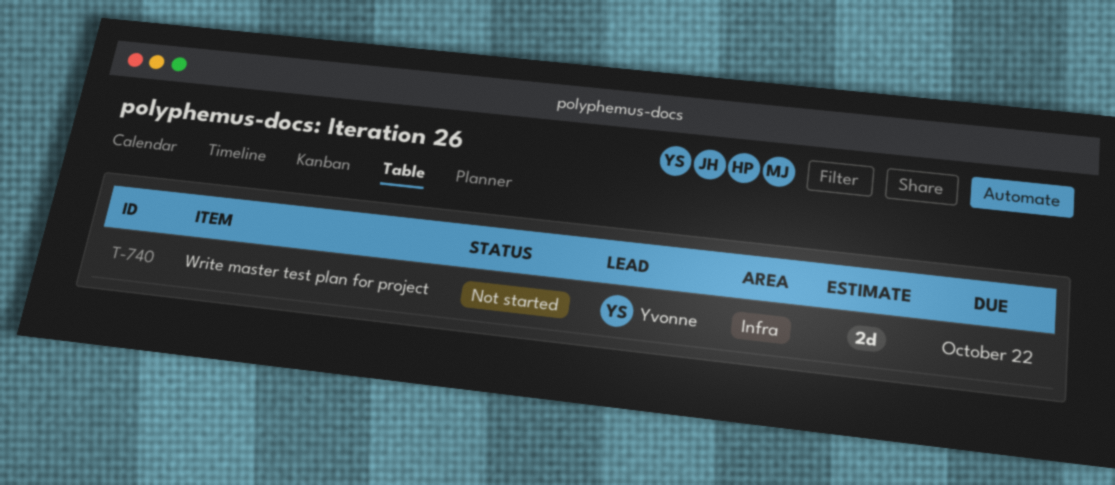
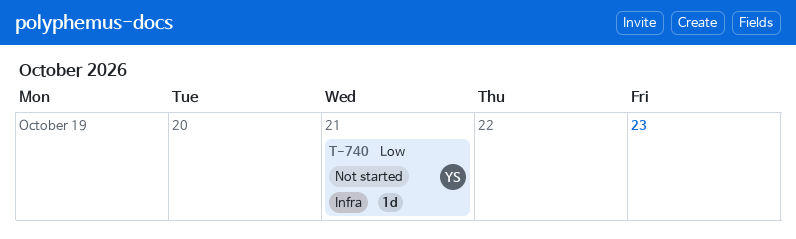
T-740, estimate: 2d -> 1d
T-740, due: Oct 22 -> Oct 21

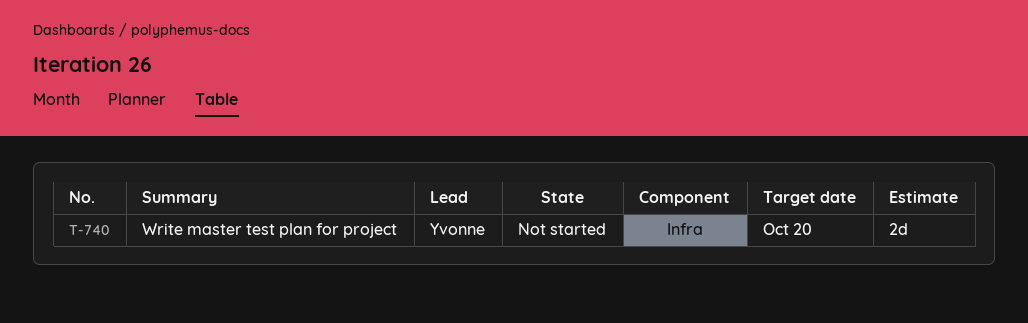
T-740, estimate: 1d -> 2d
T-740, due: Oct 21 -> Oct 20

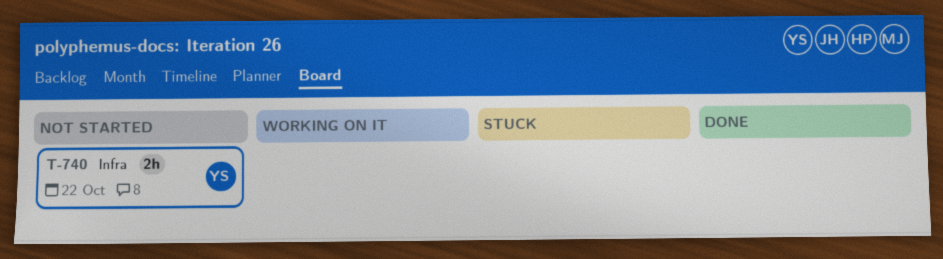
T-740, estimate: 2d -> 2h
T-740, due: Oct 20 -> Oct 22

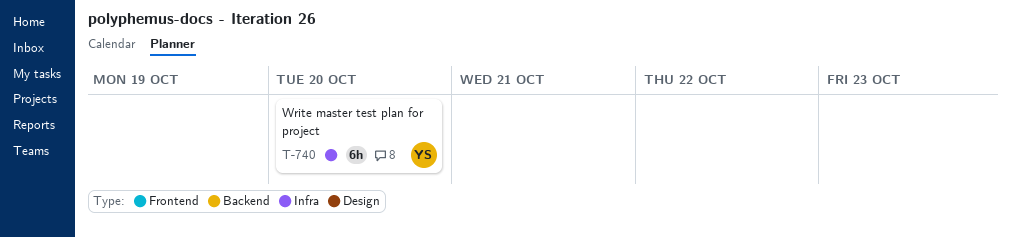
T-740, estimate: 2h -> 6h
T-740, due: Oct 22 -> Oct 20

